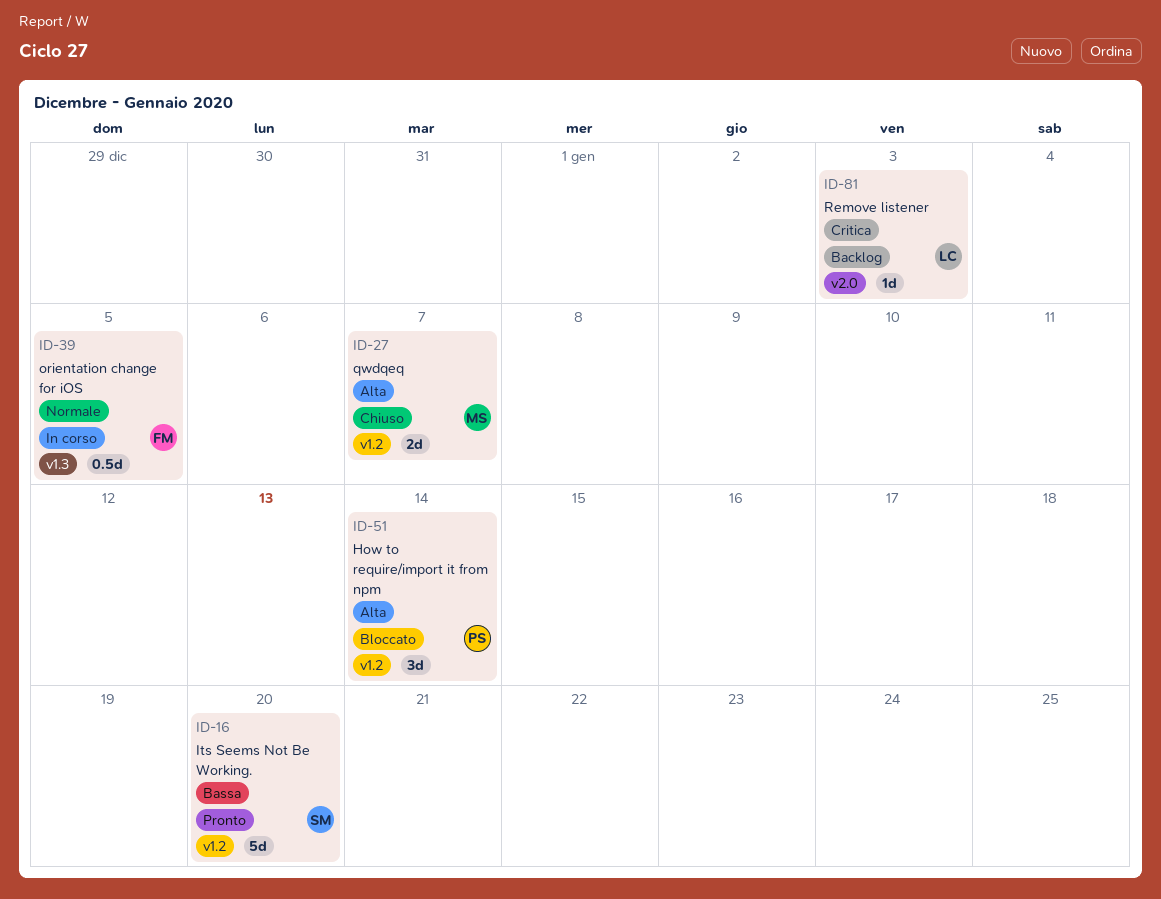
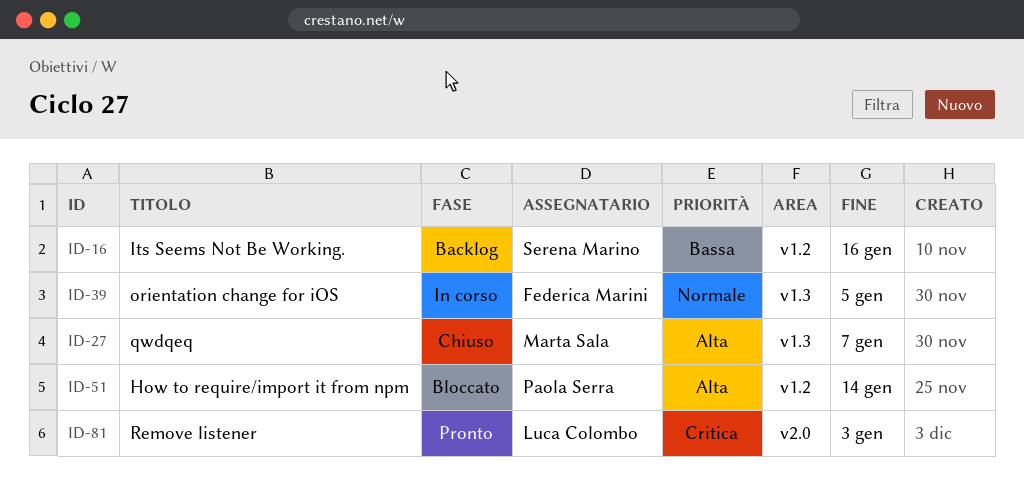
ID-16, status: Pronto -> Backlog
ID-16, due: Jan 20 -> Jan 16
ID-27, label: v1.2 -> v1.3
ID-81, status: Backlog -> Pronto

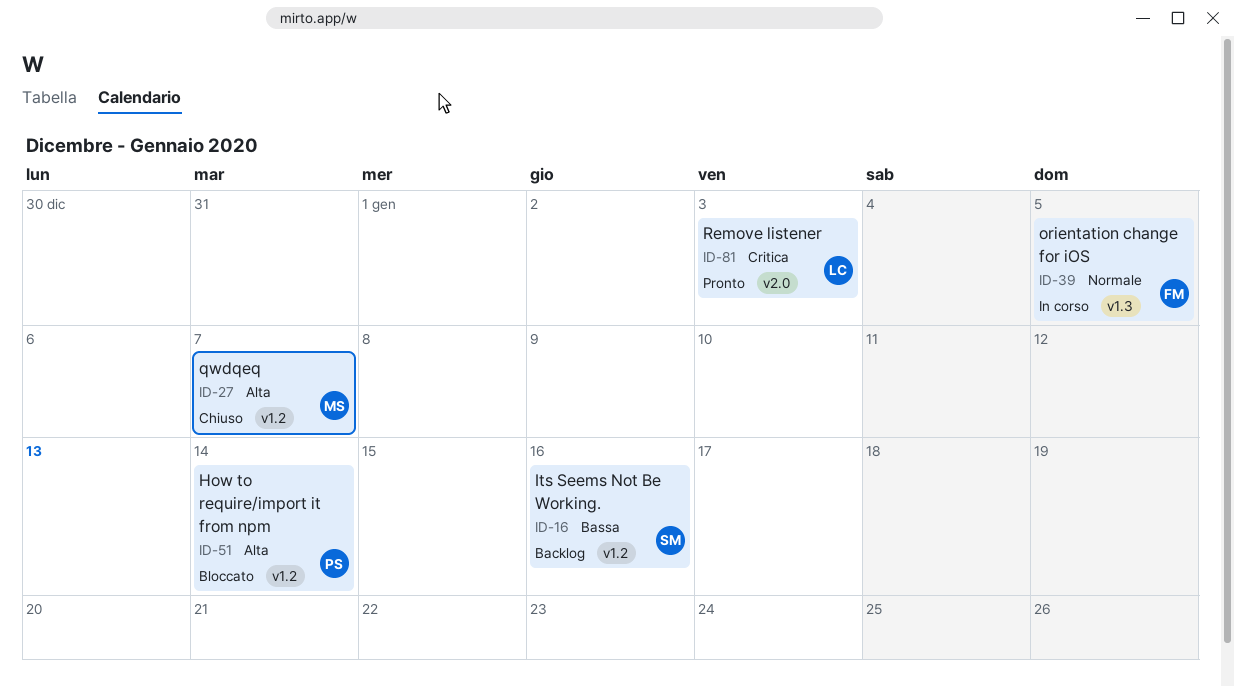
ID-27, label: v1.3 -> v1.2

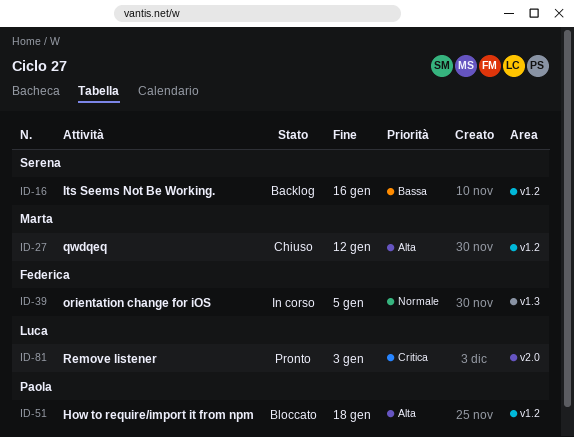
ID-27, due: Jan 7 -> Jan 12
ID-51, due: Jan 14 -> Jan 18

